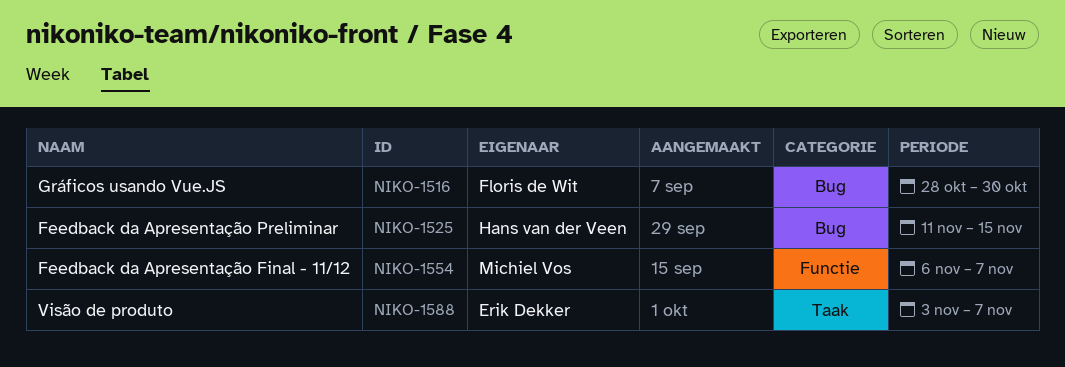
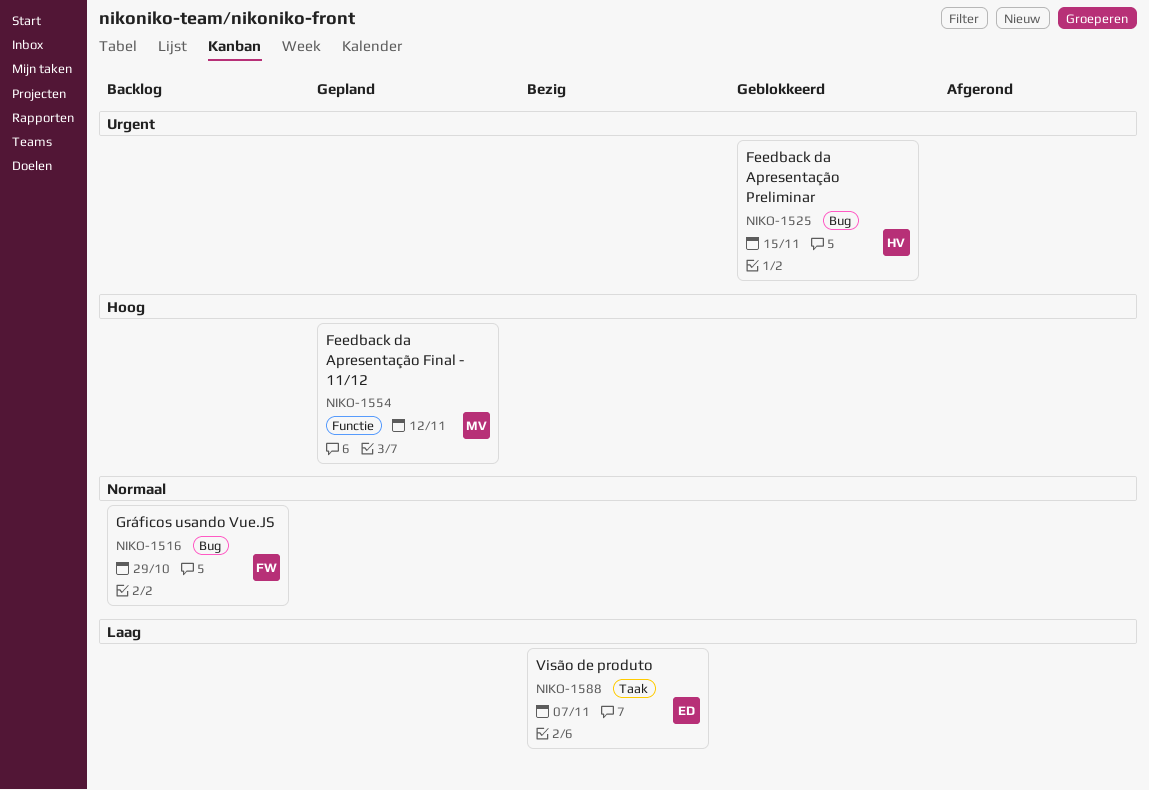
NIKO-1516, due: Oct 30 -> Oct 29
NIKO-1554, due: Nov 7 -> Nov 12

